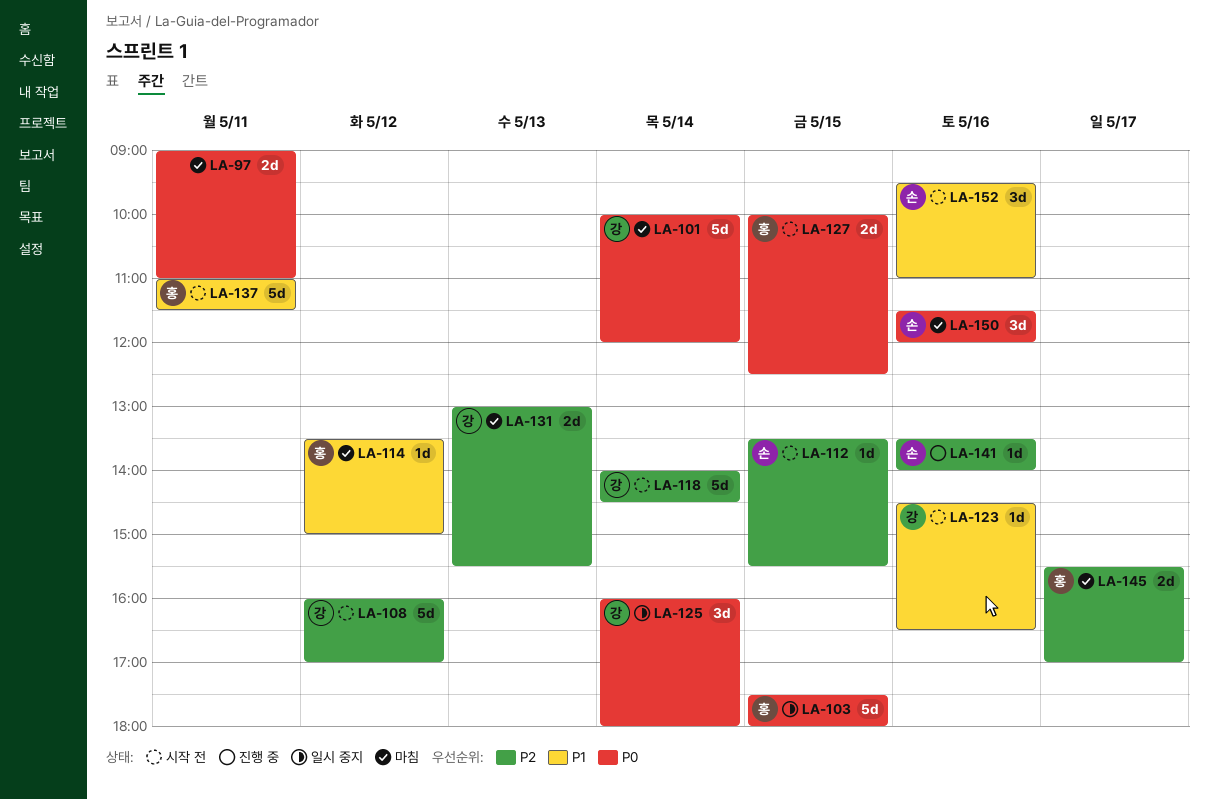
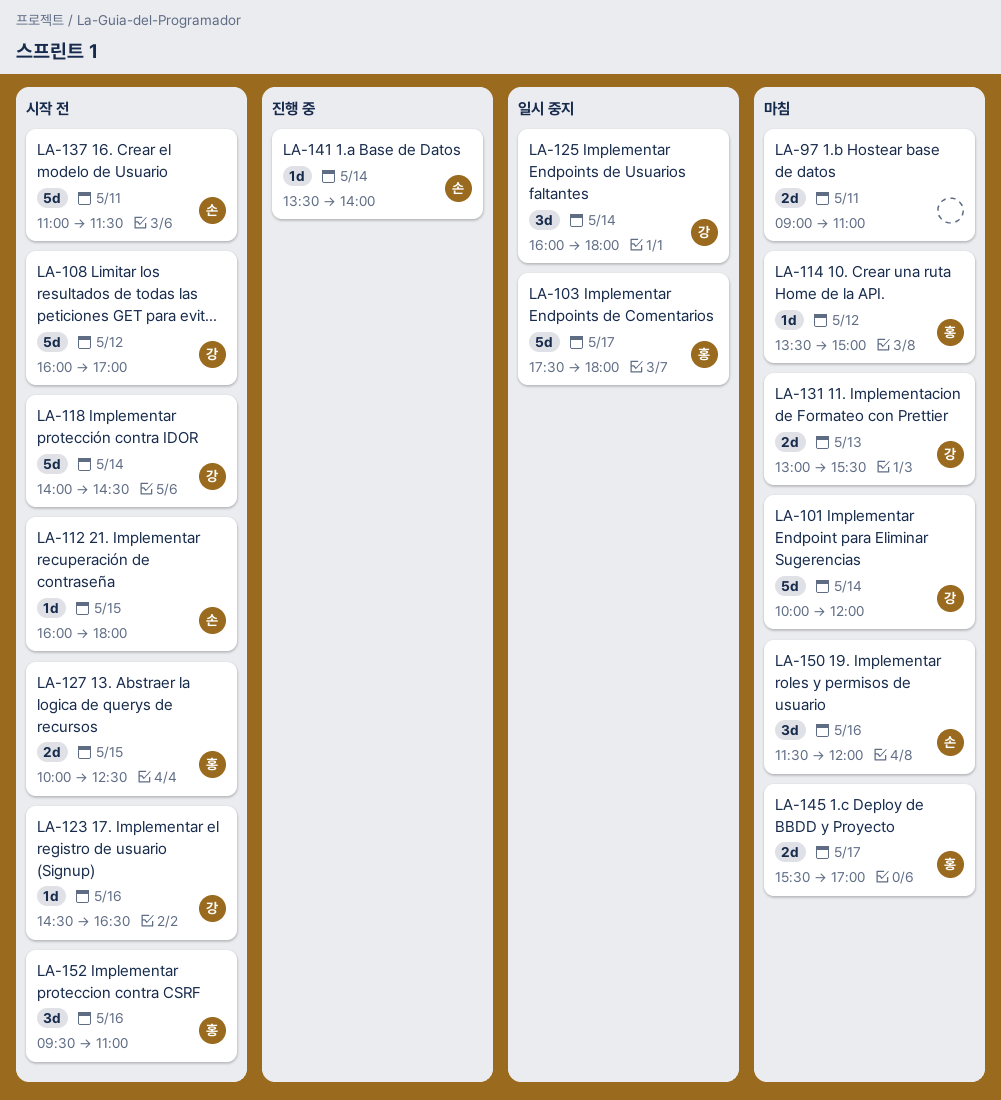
LA-103, day: May 15 -> May 17
LA-112, begins: 13:30 -> 16:00
LA-112, ends: 15:30 -> 18:00
LA-137, owner: 홍 -> 손
LA-141, day: May 16 -> May 14
LA-152, owner: 손 -> 홍

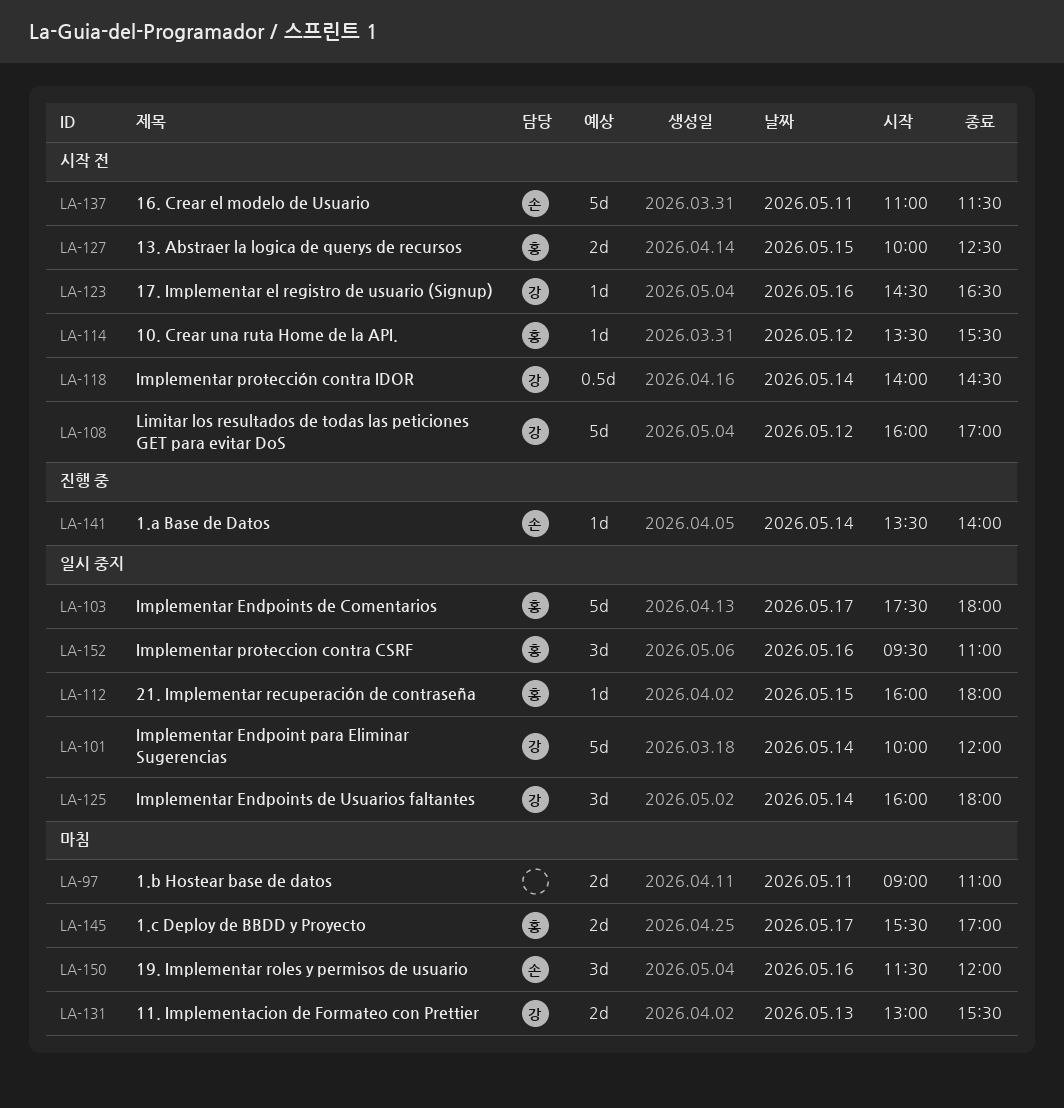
LA-101, status: 마침 -> 일시 중지
LA-112, status: 시작 전 -> 일시 중지
LA-112, owner: 손 -> 홍
LA-114, status: 마침 -> 시작 전
LA-114, ends: 15:00 -> 15:30
LA-118, estimate: 5d -> 0.5d
LA-152, status: 시작 전 -> 일시 중지

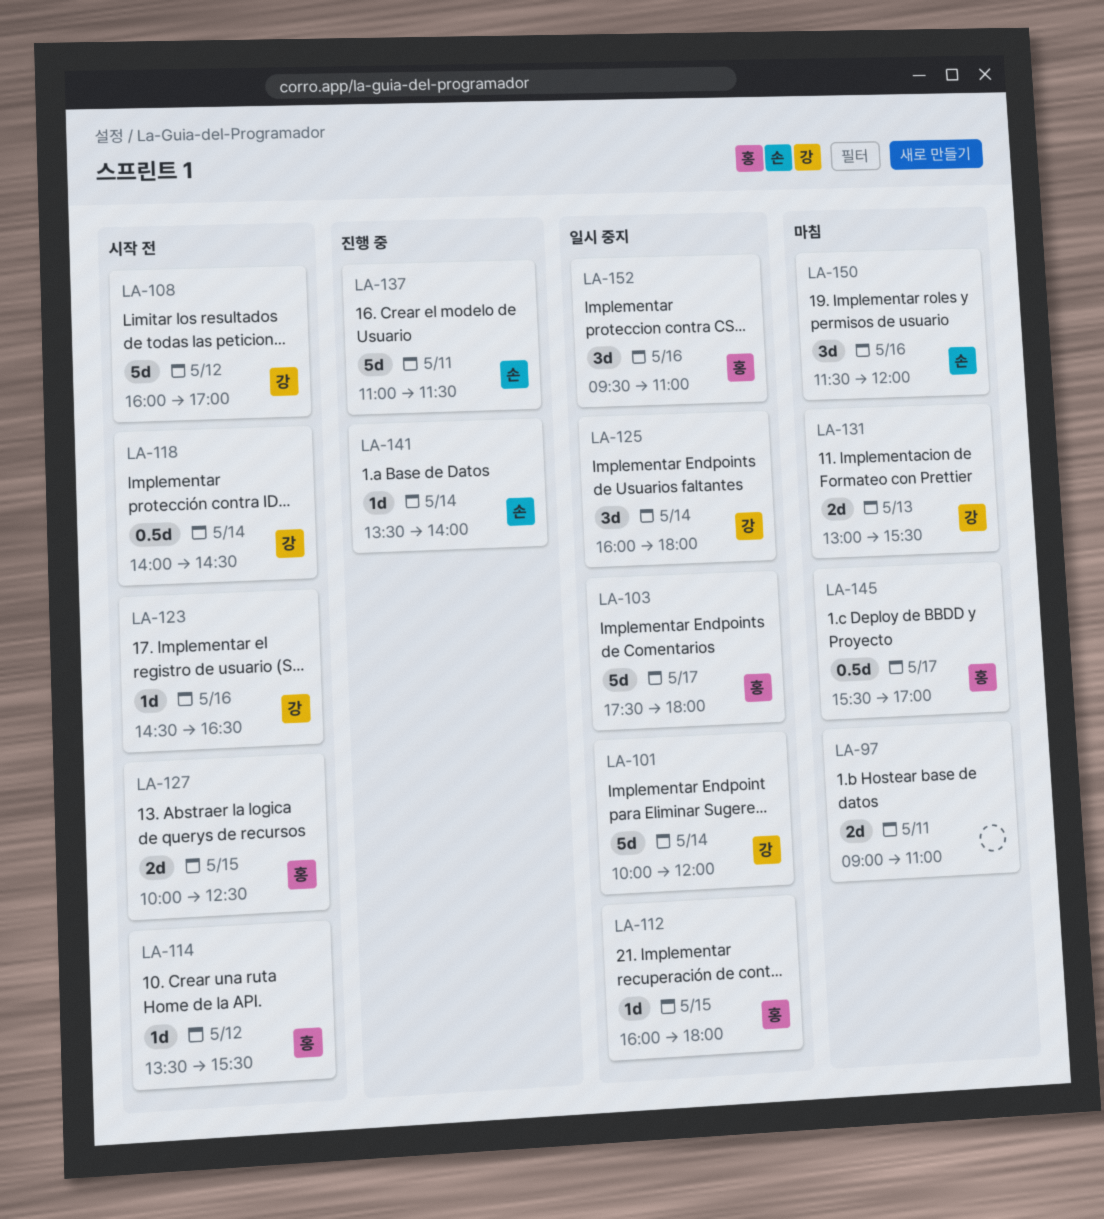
LA-137, status: 시작 전 -> 진행 중
LA-145, estimate: 2d -> 0.5d

